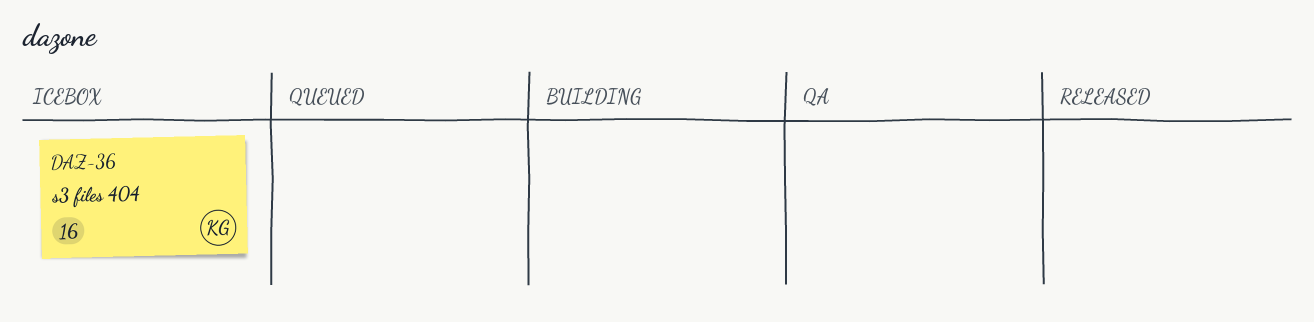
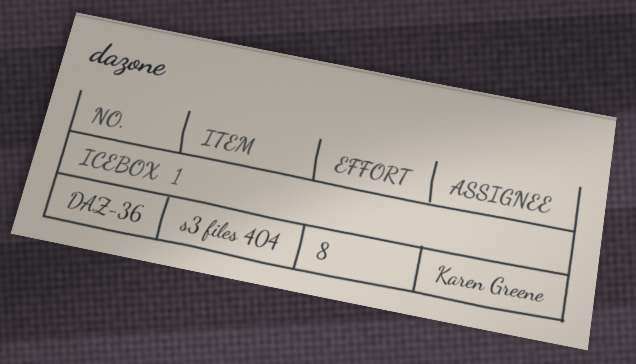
DAZ-36, estimate: 16 -> 8

